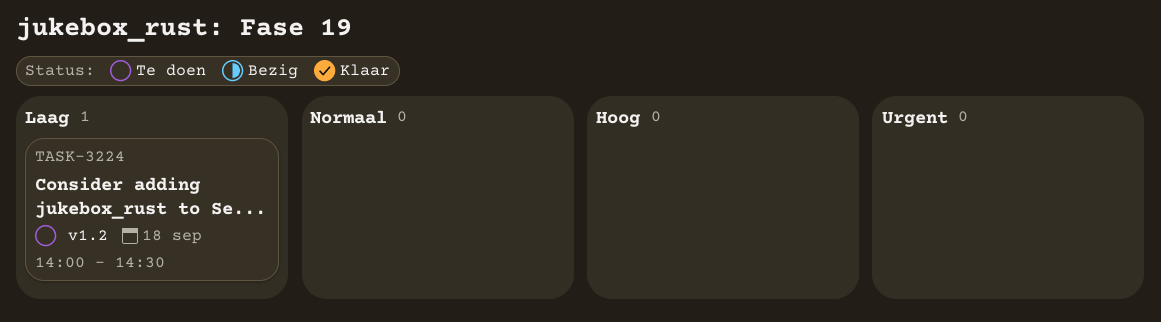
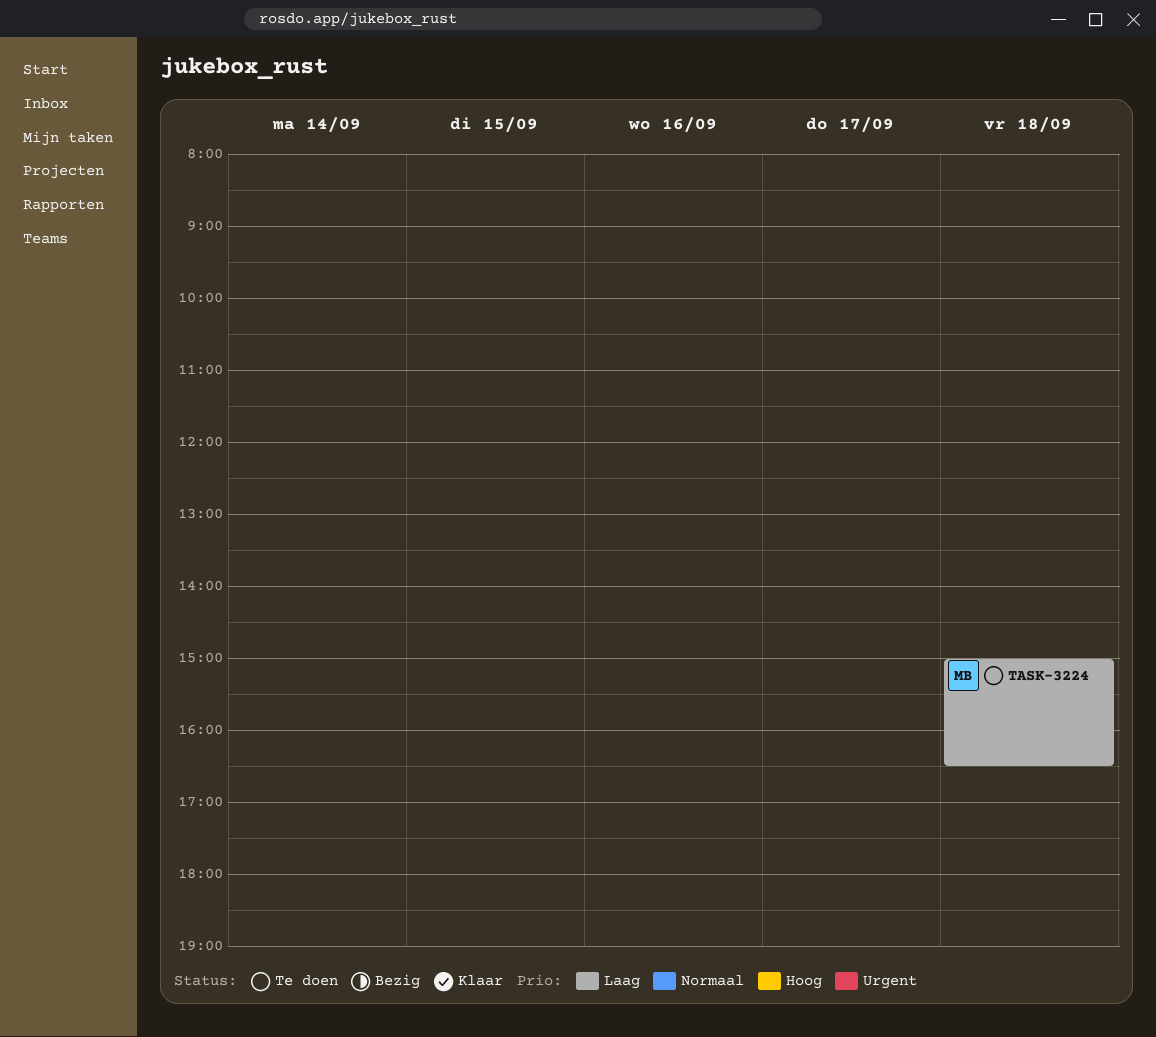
TASK-3224, begins: 14:00 -> 15:00
TASK-3224, ends: 14:30 -> 16:30

